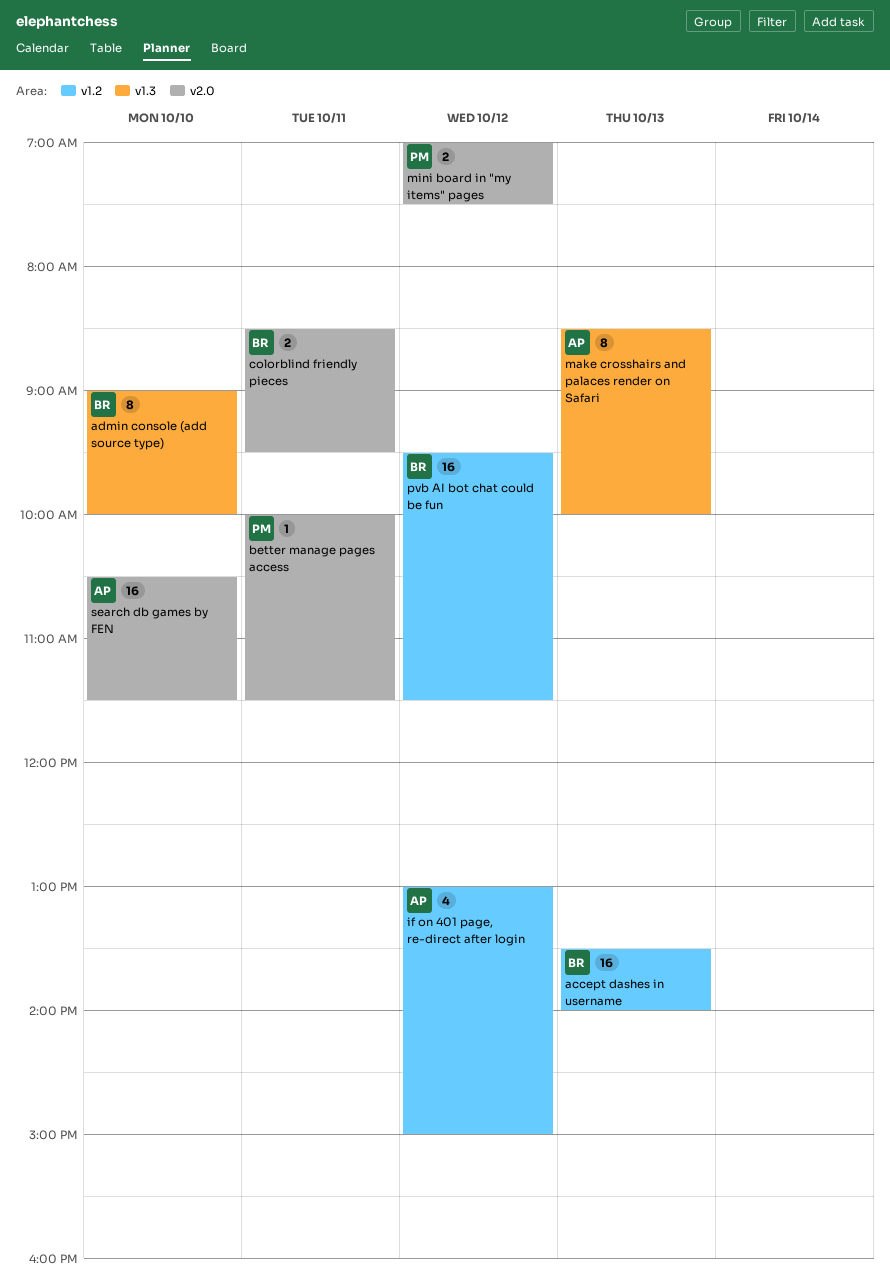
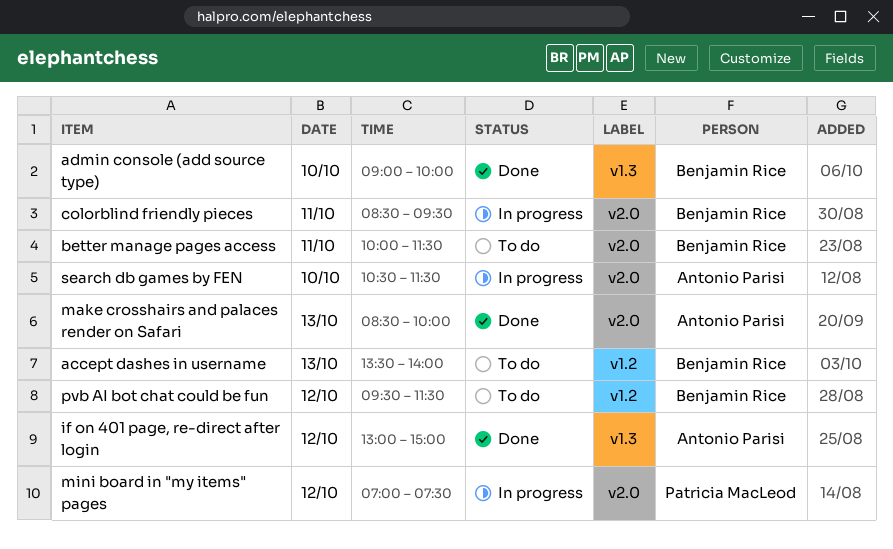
better manage pages access, owner: Patricia MacLeod -> Benjamin Rice
if on 401 page, re-direct after login, label: v1.2 -> v1.3
make crosshairs and palaces render on Safari, label: v1.3 -> v2.0

